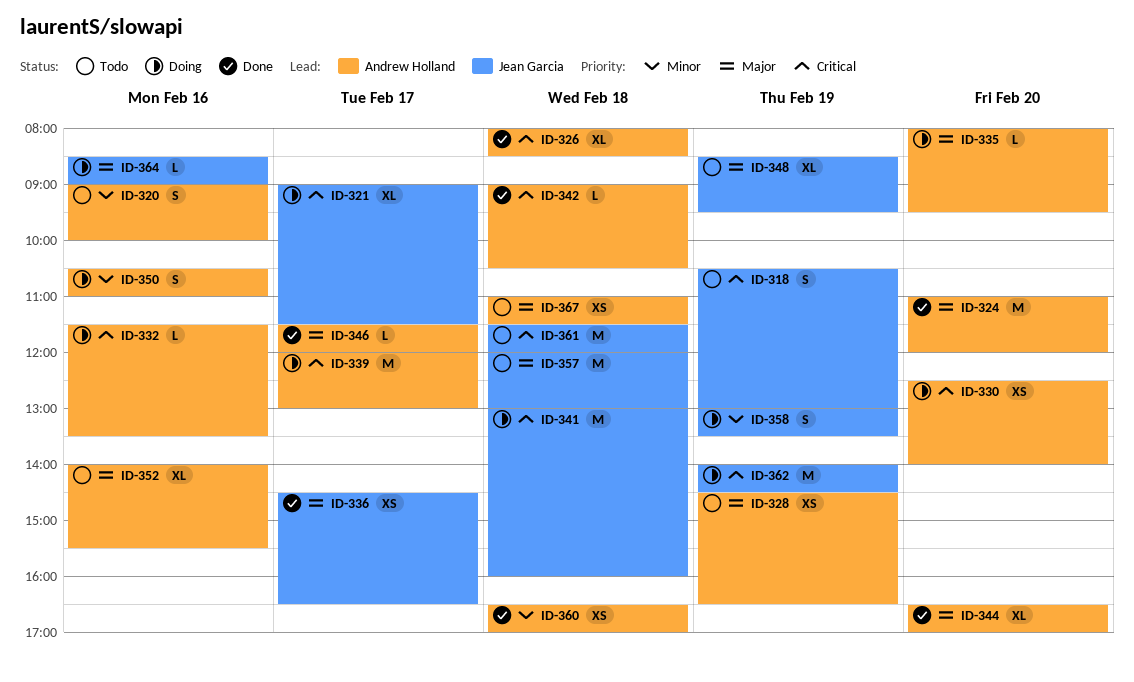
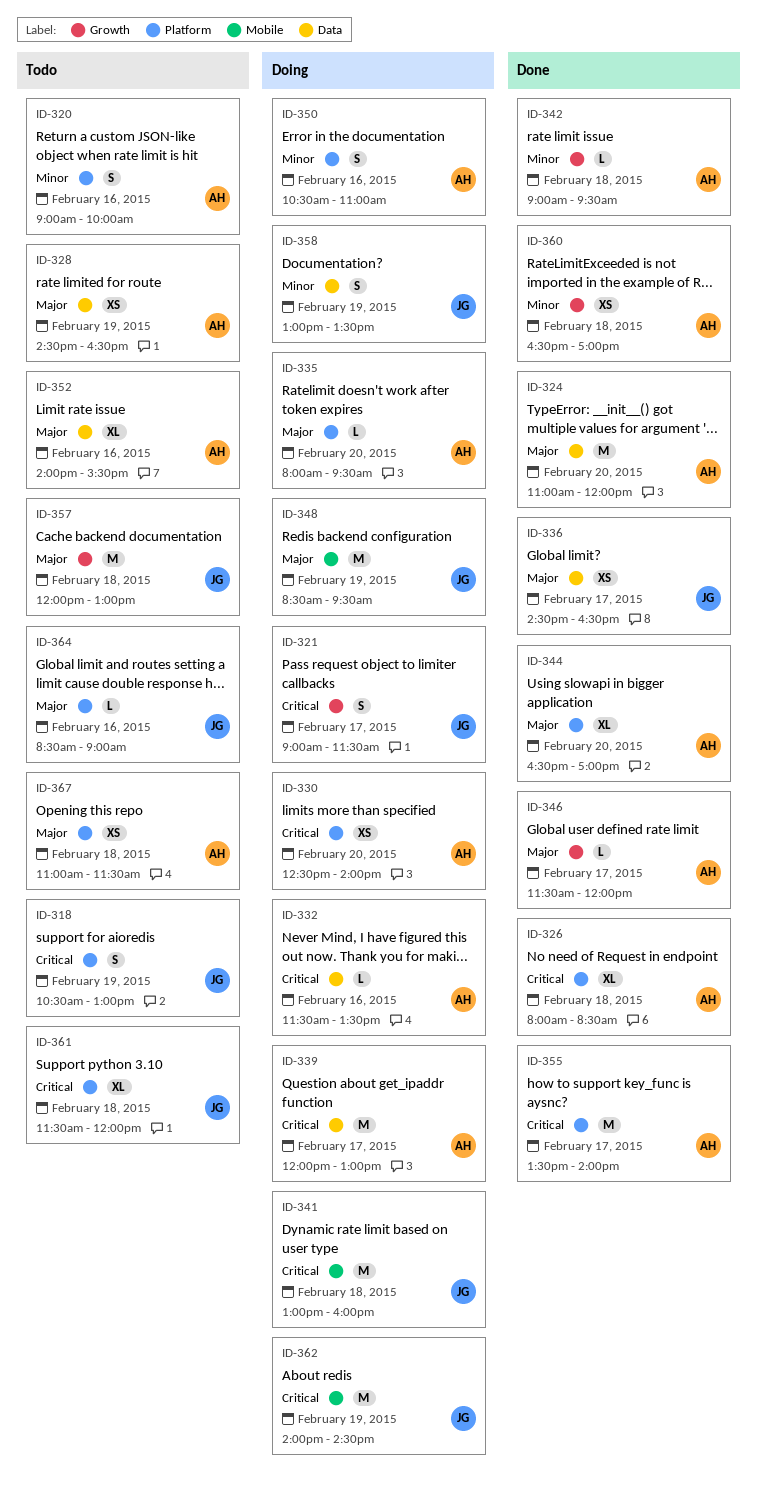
ID-321, estimate: XL -> S
ID-342, priority: Critical -> Minor
ID-342, ends: 10:30 -> 09:30
ID-348, status: Todo -> Doing
ID-348, estimate: XL -> M
ID-355: none -> present
ID-361, estimate: M -> XL
ID-364, status: Doing -> Todo

